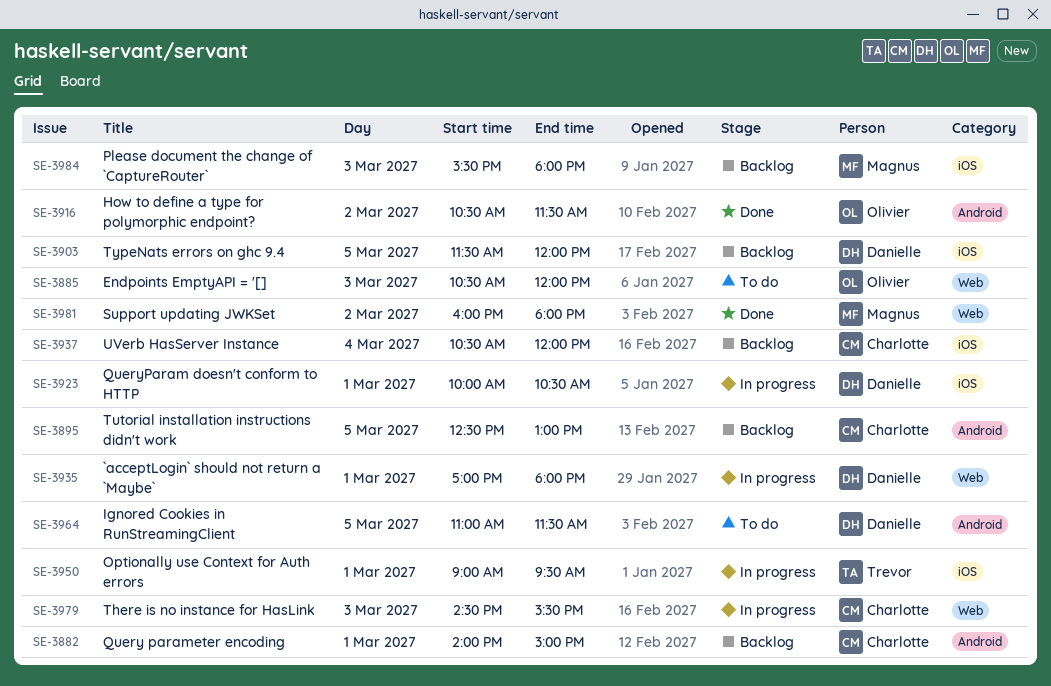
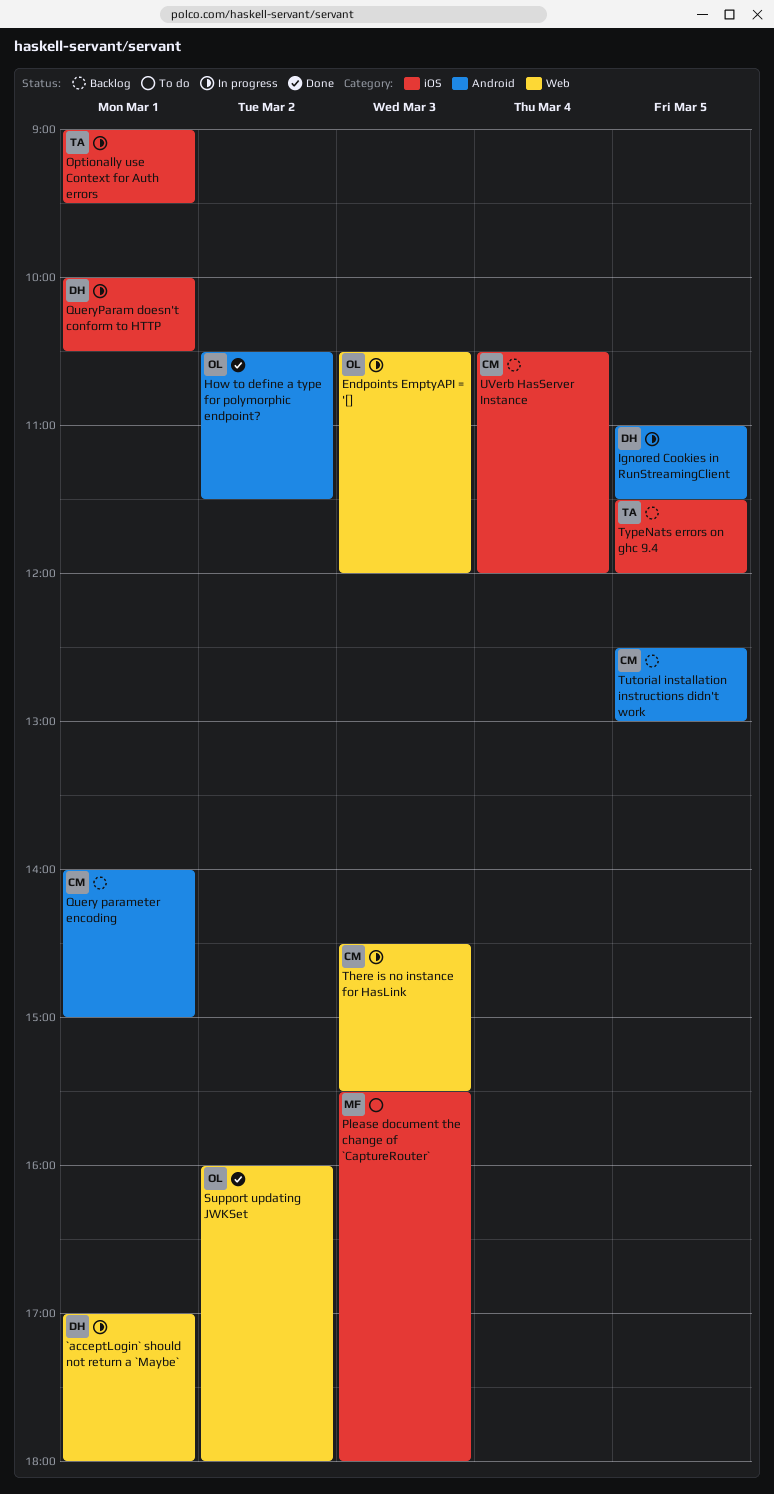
Endpoints EmptyAPI = '[], status: To do -> In progress
Ignored Cookies in RunStreamingClient, status: To do -> In progress
Please document the change of `CaptureRouter`, status: Backlog -> To do
Support updating JWKSet, owner: Magnus -> Olivier
TypeNats errors on ghc 9.4, owner: Danielle -> Trevor

